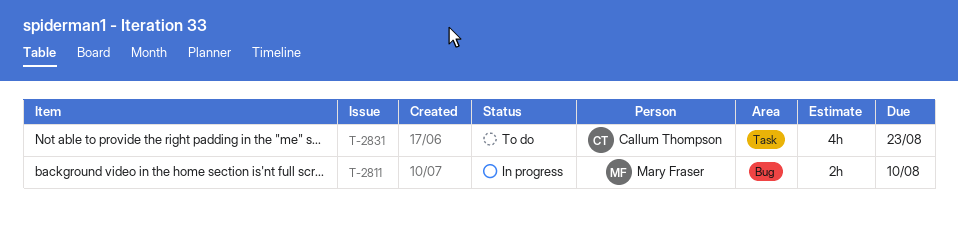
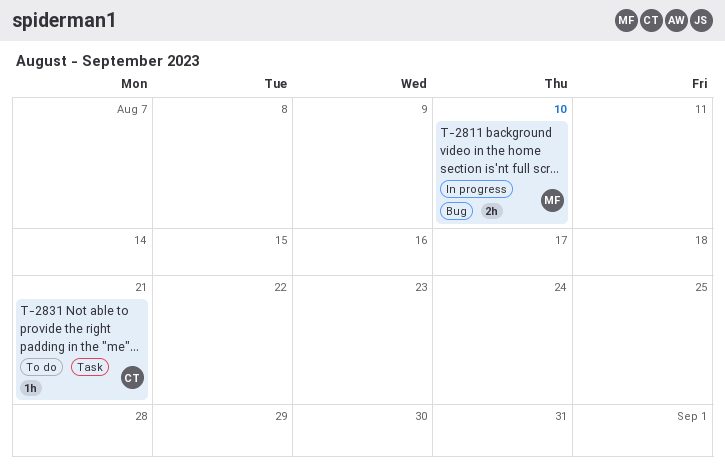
T-2831, estimate: 4h -> 1h
T-2831, due: Aug 23 -> Aug 21

